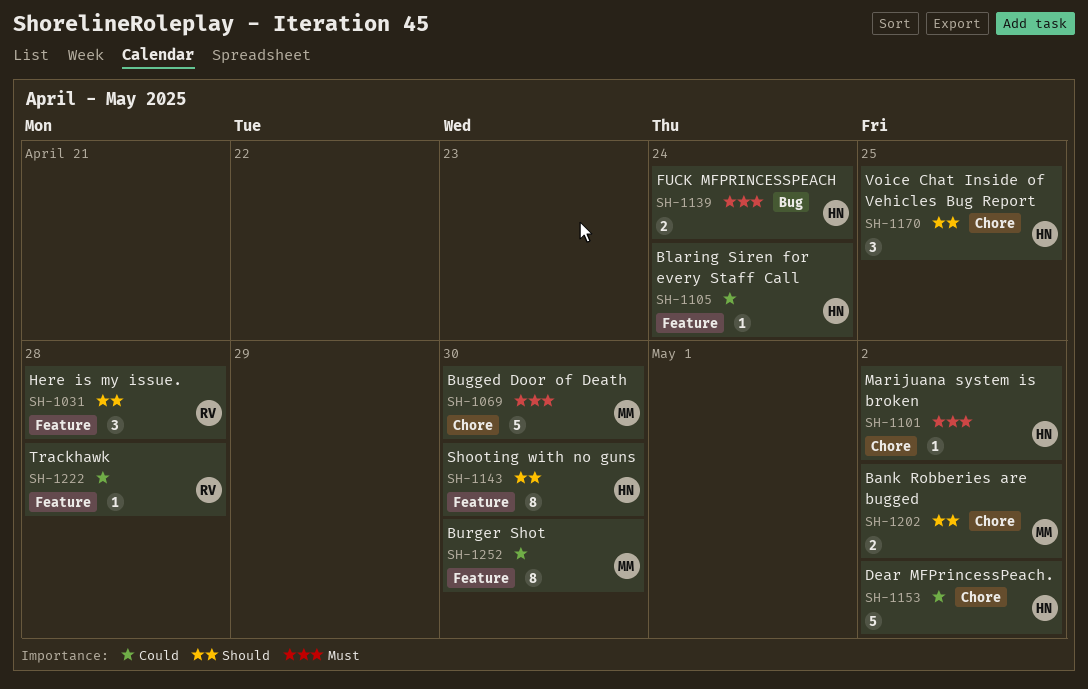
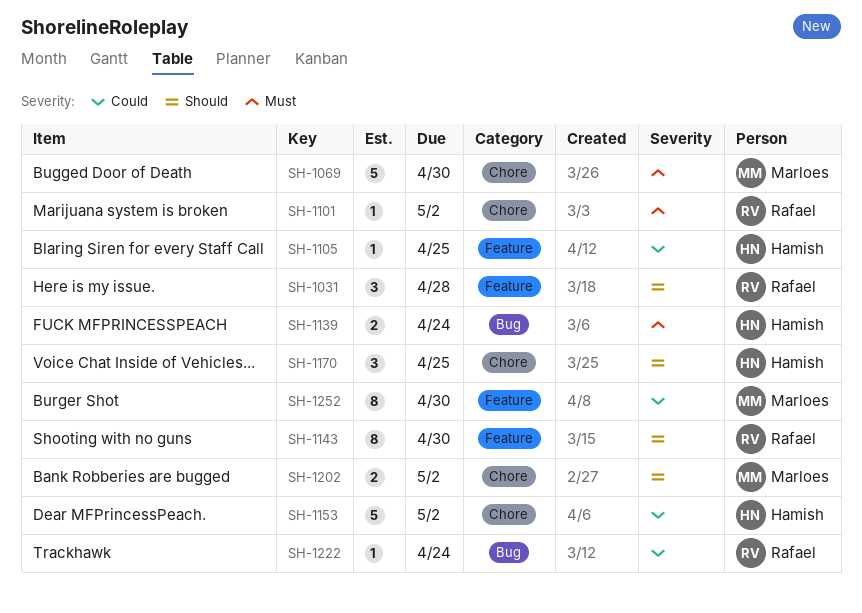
SH-1101, owner: Hamish -> Rafael
SH-1105, due: Apr 24 -> Apr 25
SH-1143, owner: Hamish -> Rafael
SH-1222, label: Feature -> Bug
SH-1222, due: Apr 28 -> Apr 24

